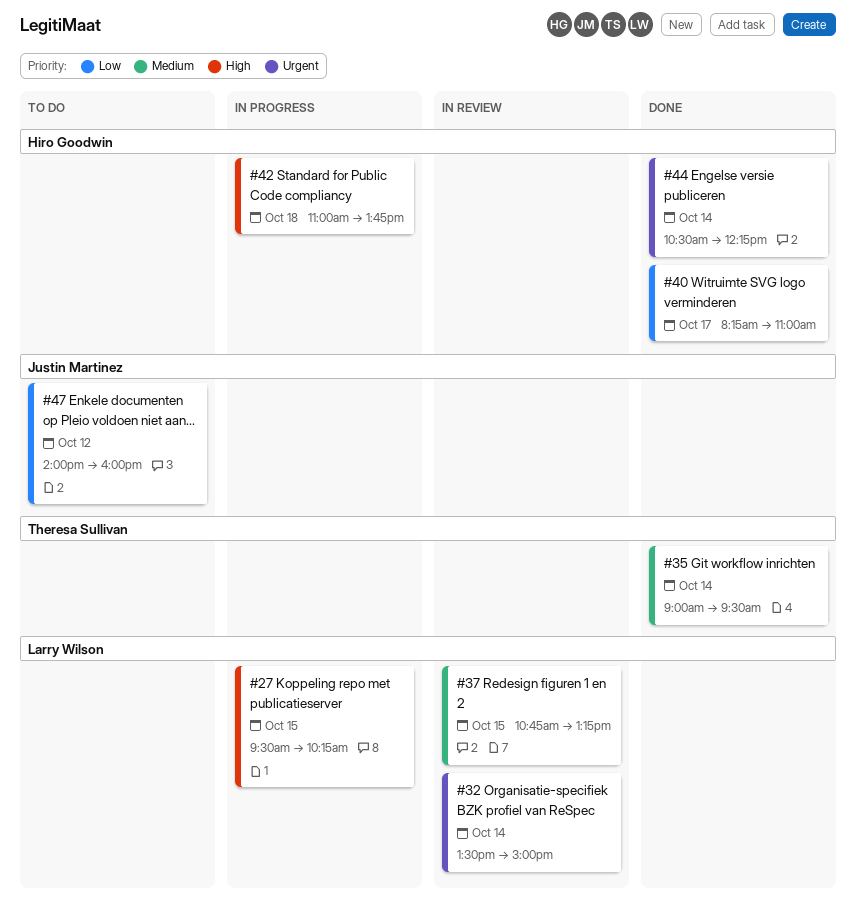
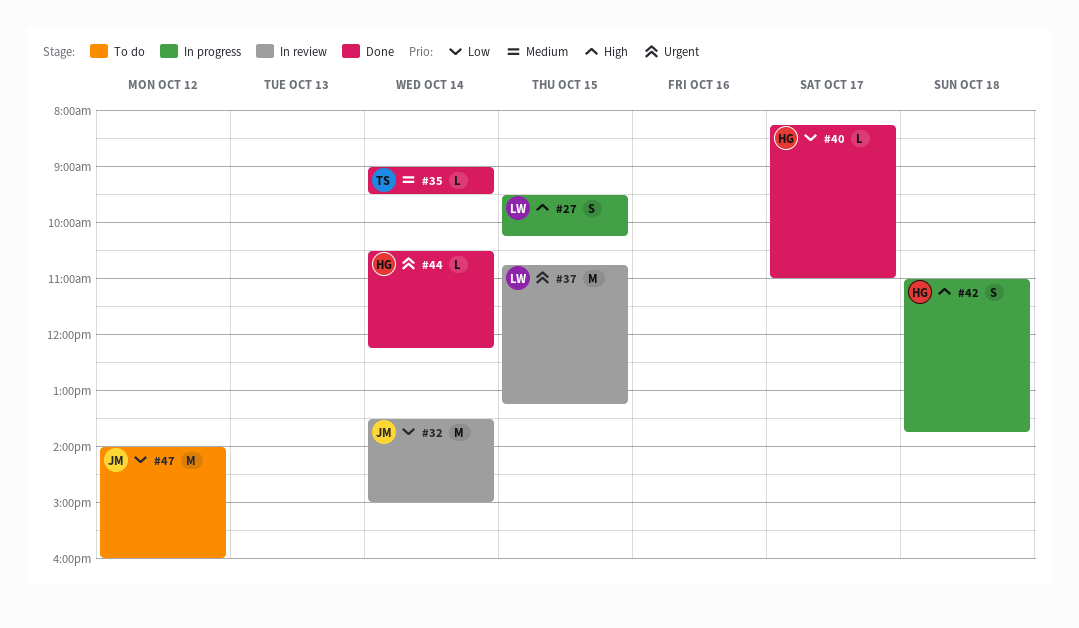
#32, owner: Larry Wilson -> Justin Martinez
#32, priority: Urgent -> Low
#37, priority: Medium -> Urgent

